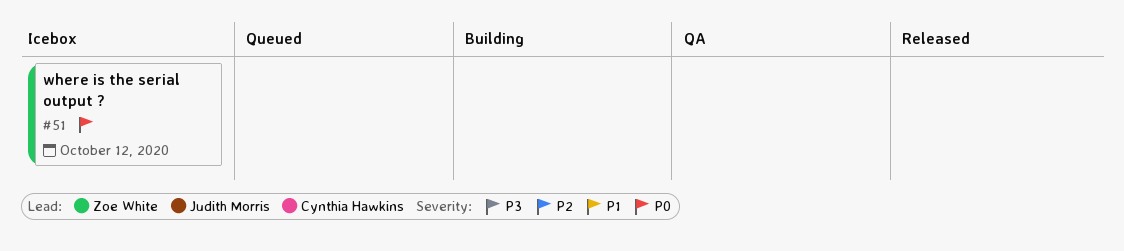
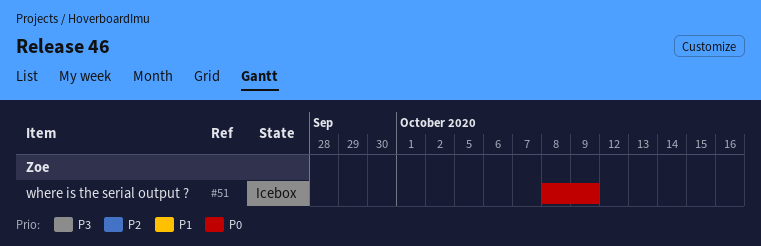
#51, due: Oct 12 -> Oct 9

